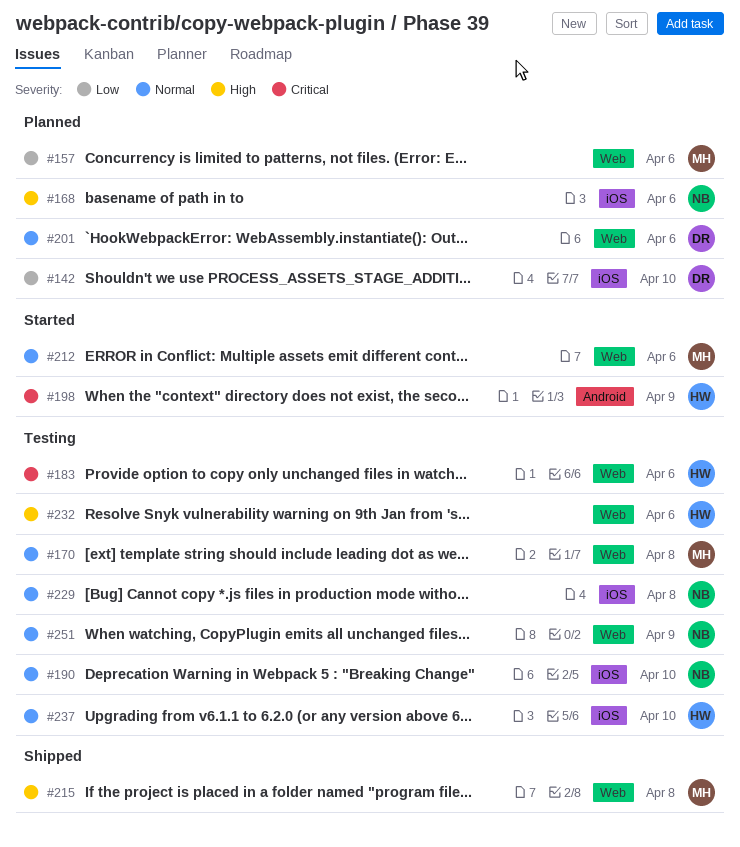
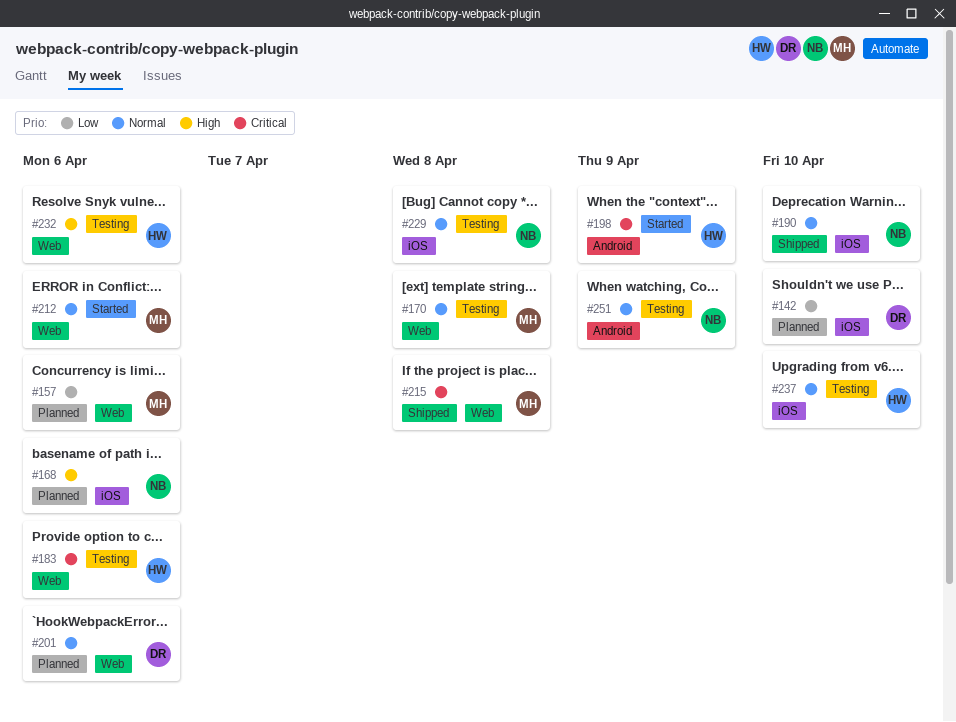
#190, status: Testing -> Shipped
#215, priority: High -> Critical
#251, label: Web -> Android

